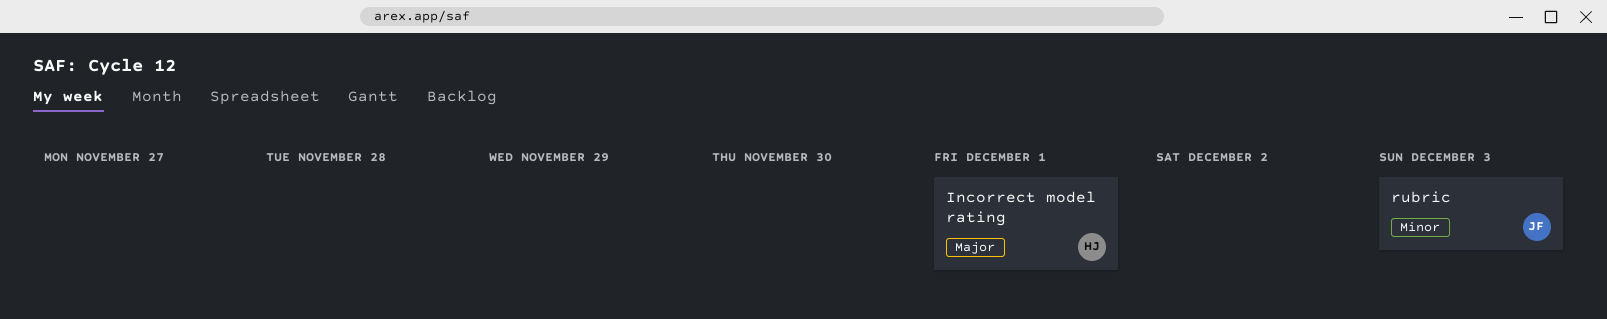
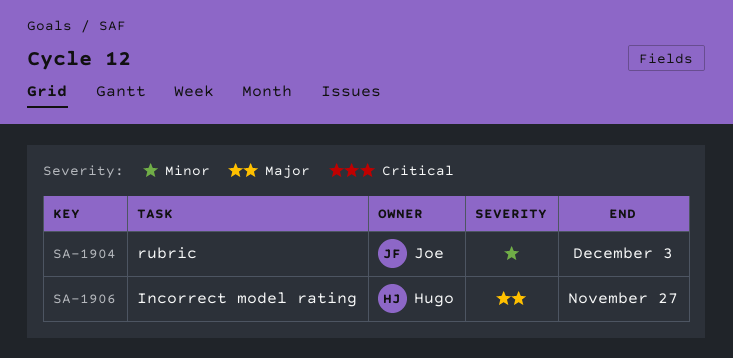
Incorrect model rating, due: Dec 1 -> Nov 27

